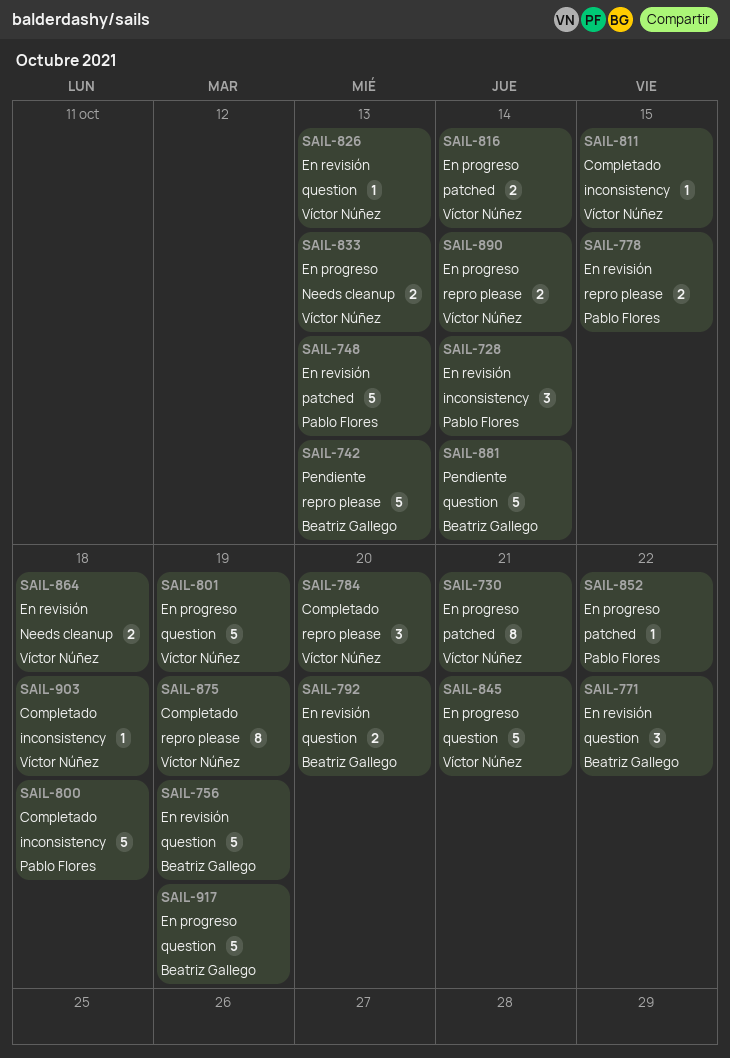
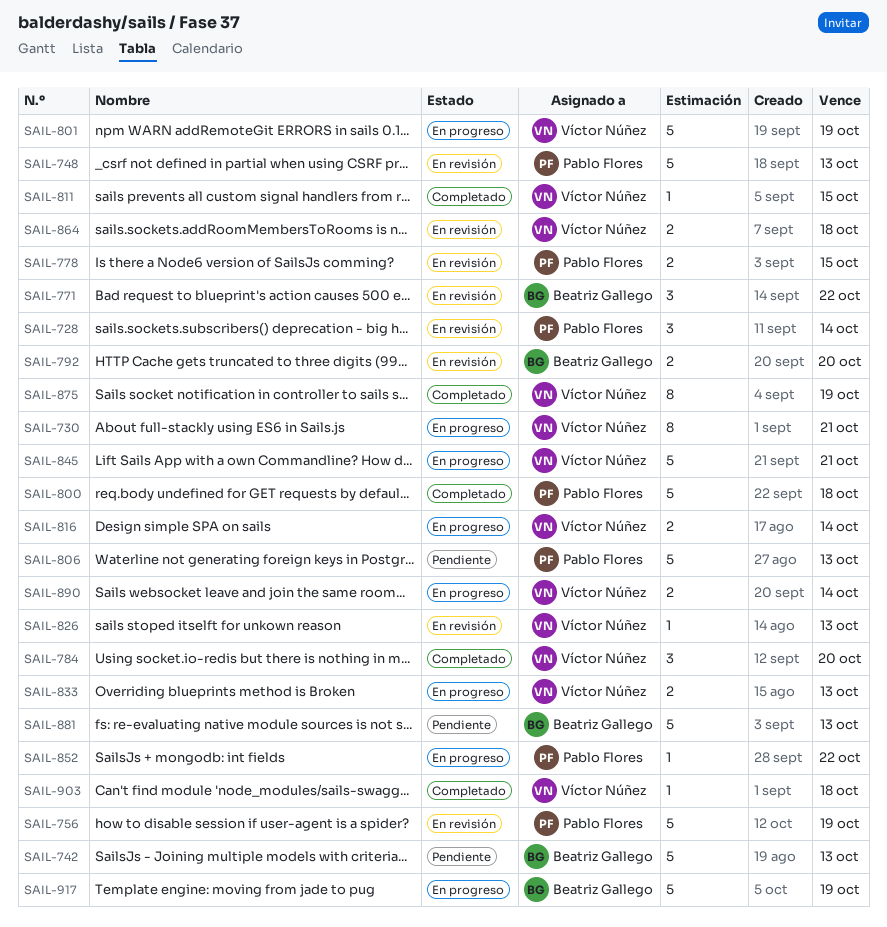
SAIL-756, owner: Beatriz Gallego -> Pablo Flores
SAIL-806: none -> present
SAIL-881, due: Oct 14 -> Oct 13

